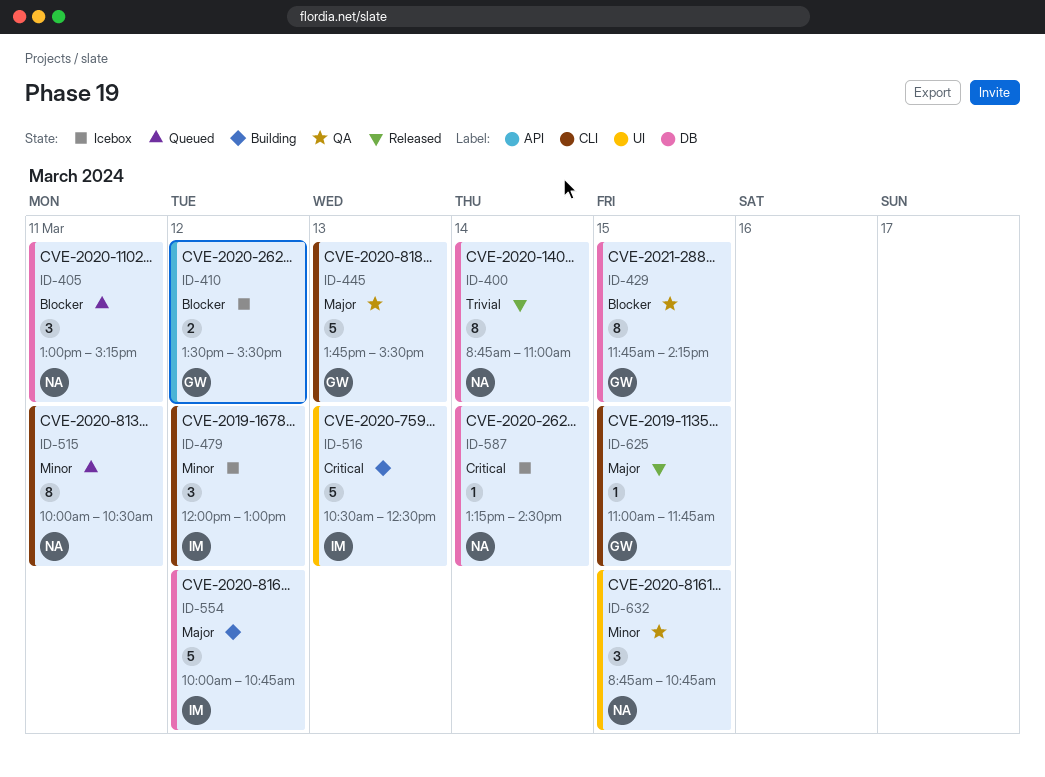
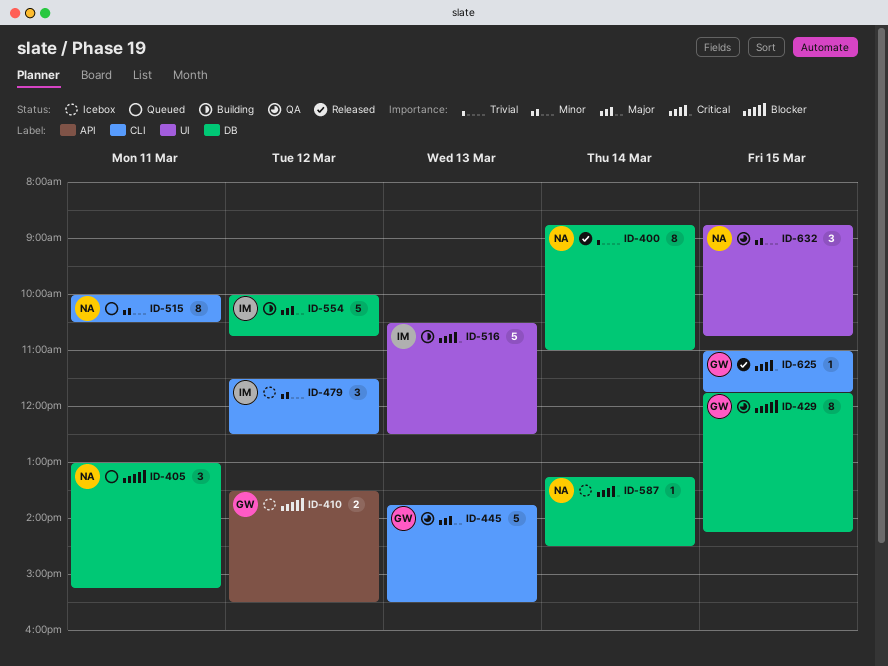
ID-479, begins: 12:00 -> 11:30
ID-479, ends: 13:00 -> 12:30
ID-625, priority: Major -> Critical

